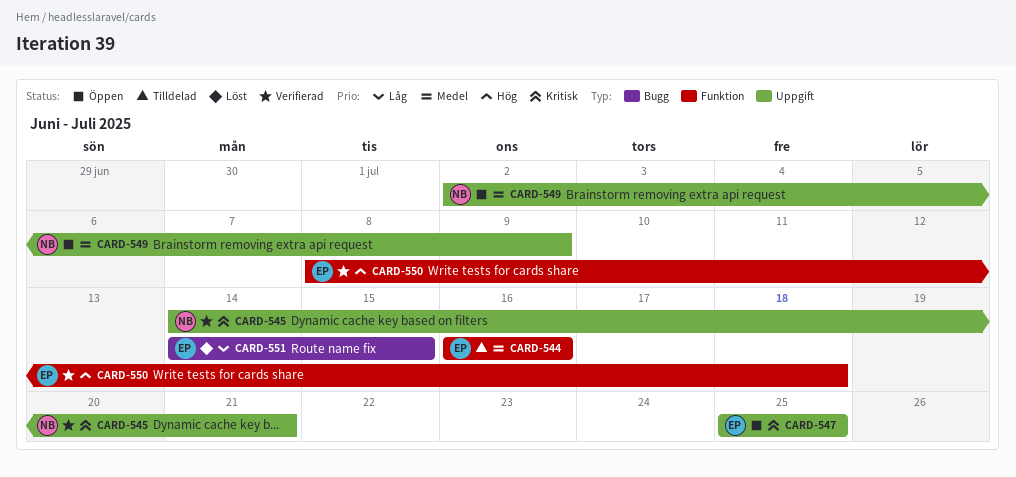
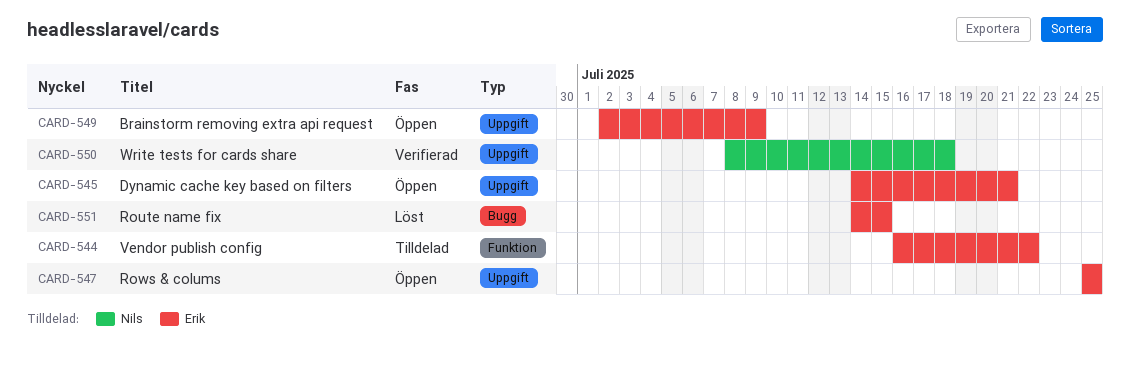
CARD-544, due: Jul 16 -> Jul 22
CARD-545, status: Verifierad -> Öppen
CARD-545, owner: Nils -> Erik
CARD-549, owner: Nils -> Erik
CARD-550, owner: Erik -> Nils
CARD-550, label: Funktion -> Uppgift

